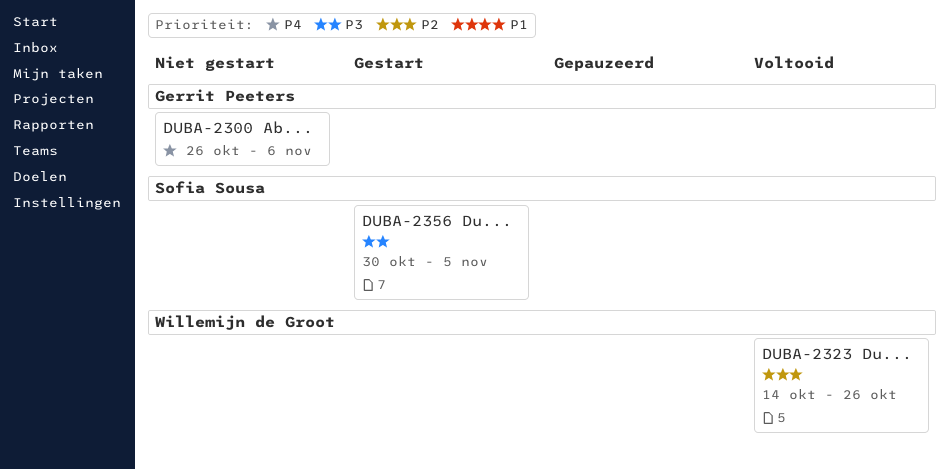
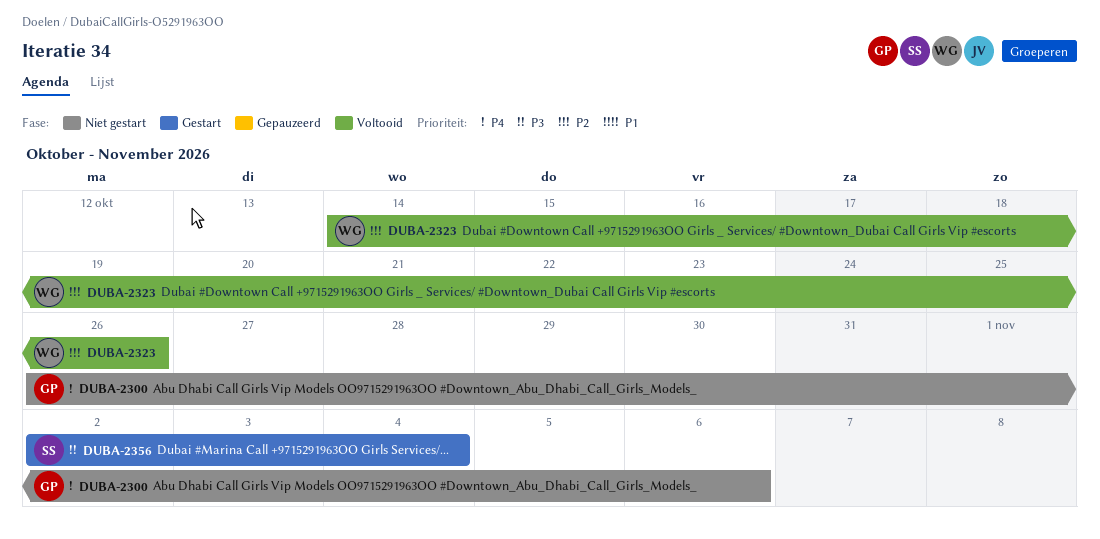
DUBA-2356, start: Oct 30 -> Nov 2
DUBA-2356, due: Nov 5 -> Nov 4

